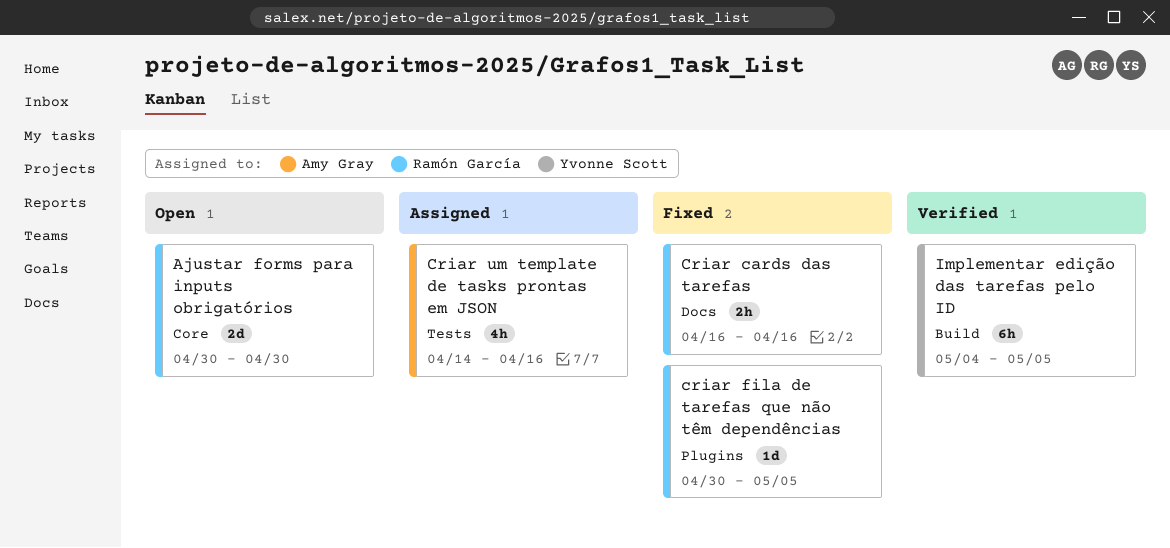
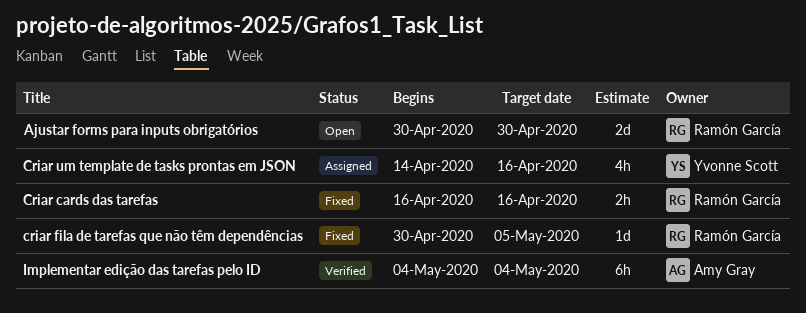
Criar um template de tasks prontas em JSON, owner: Amy Gray -> Yvonne Scott
Implementar edição das tarefas pelo ID, owner: Yvonne Scott -> Amy Gray
Implementar edição das tarefas pelo ID, due: May 5 -> May 4

